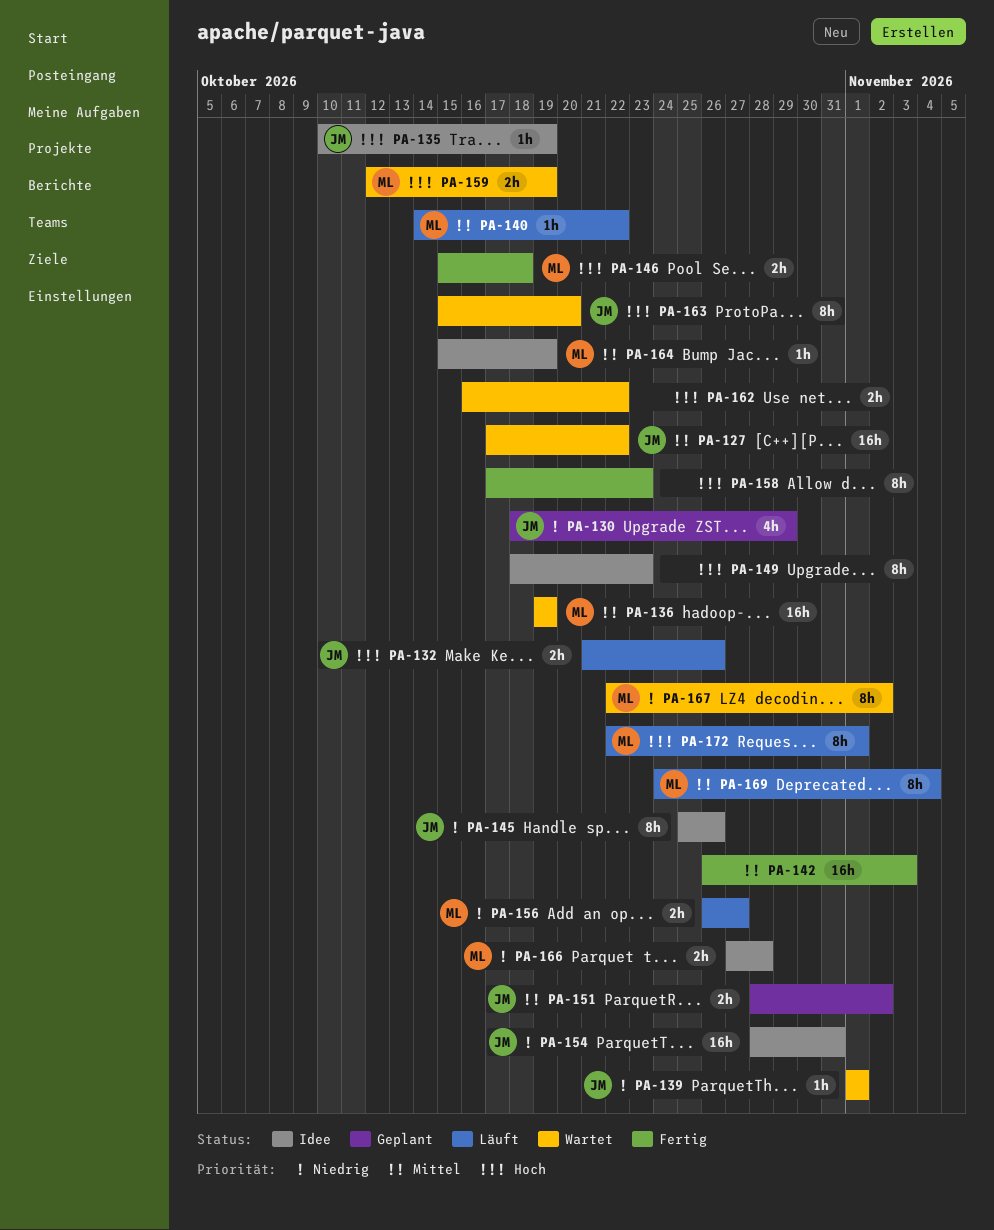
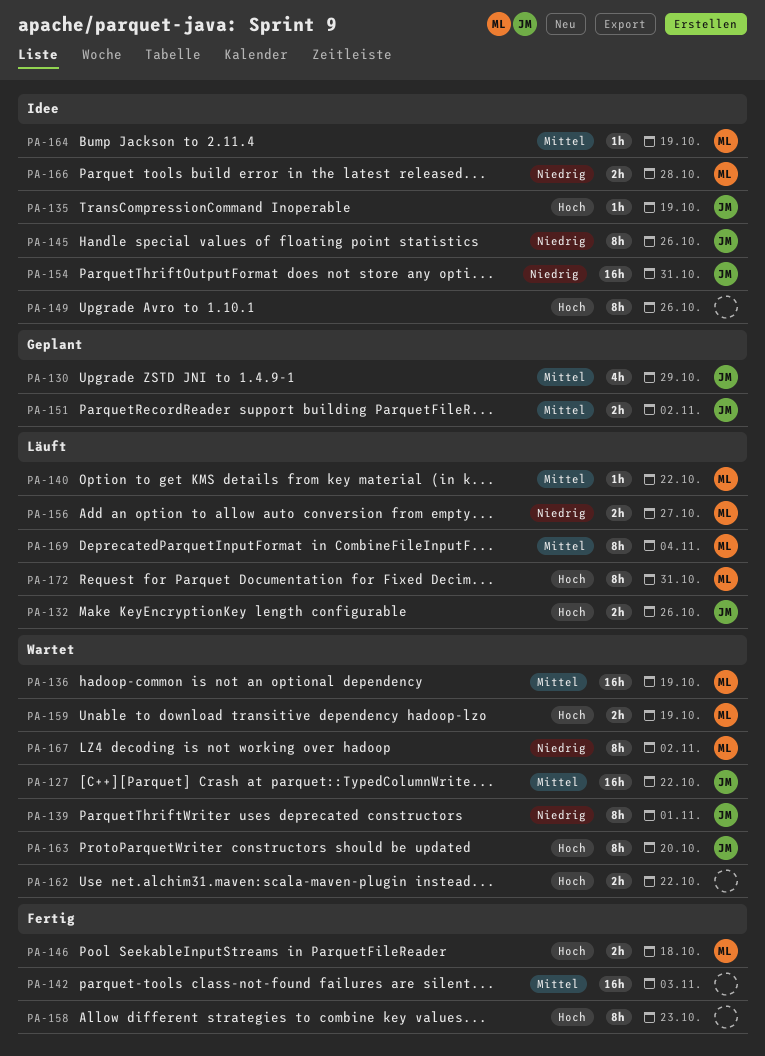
PA-130, priority: Niedrig -> Mittel
PA-139, estimate: 1h -> 8h
PA-149, due: Oct 23 -> Oct 26
PA-172, due: Nov 1 -> Oct 31

